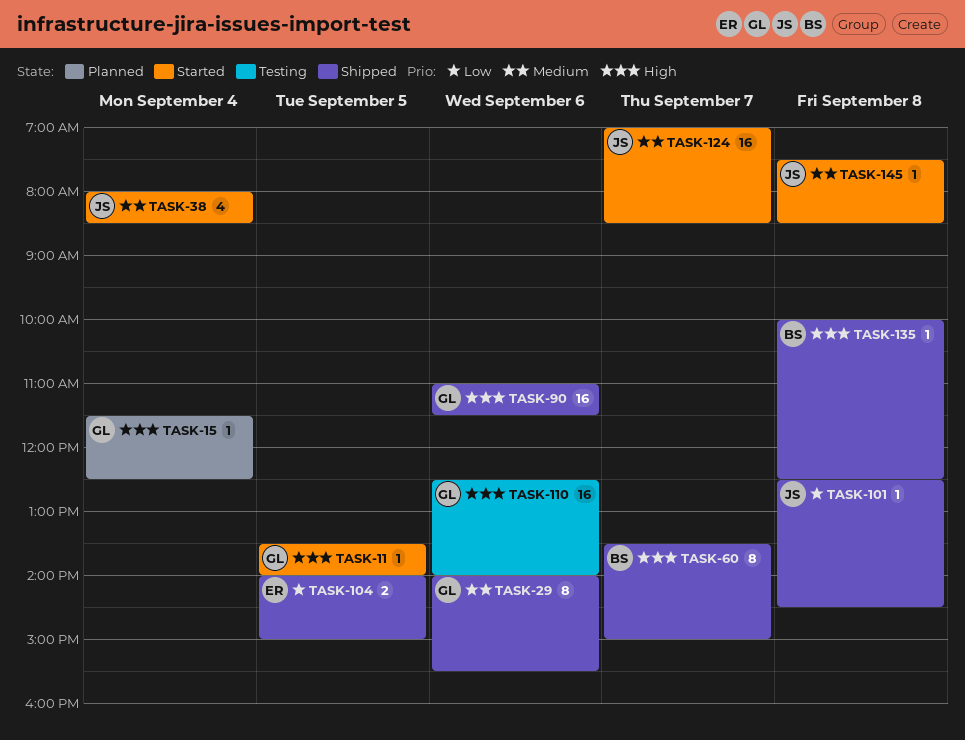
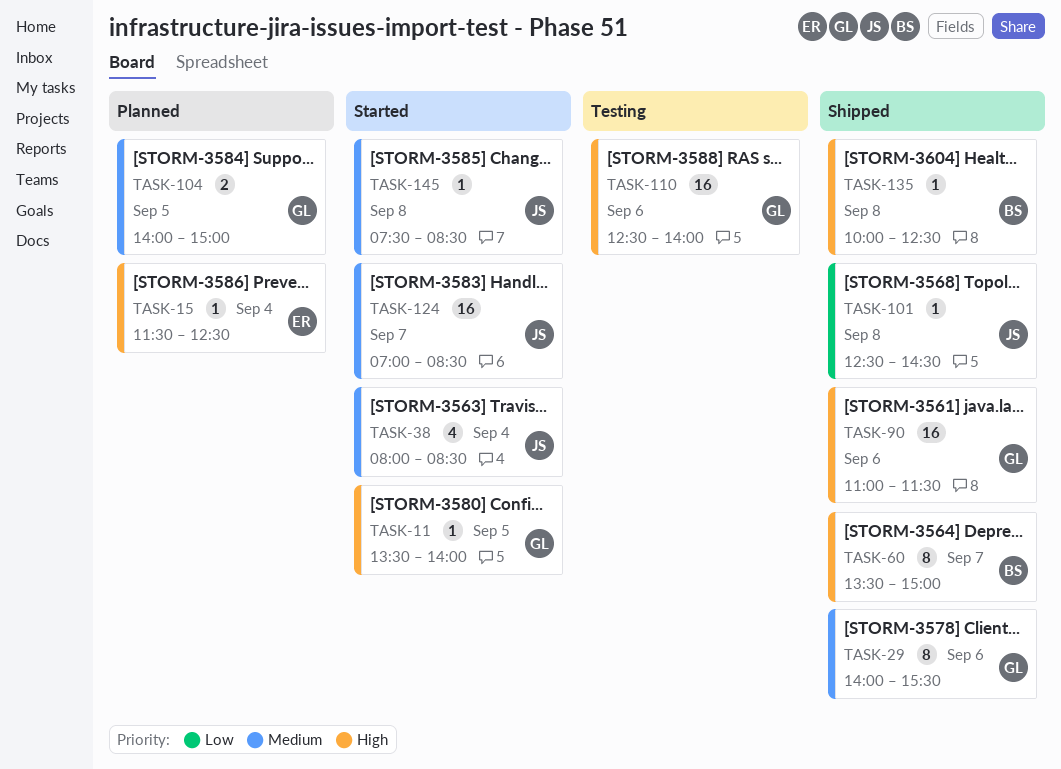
TASK-15, owner: GL -> ER
TASK-104, status: Shipped -> Planned
TASK-104, owner: ER -> GL
TASK-104, priority: Low -> Medium

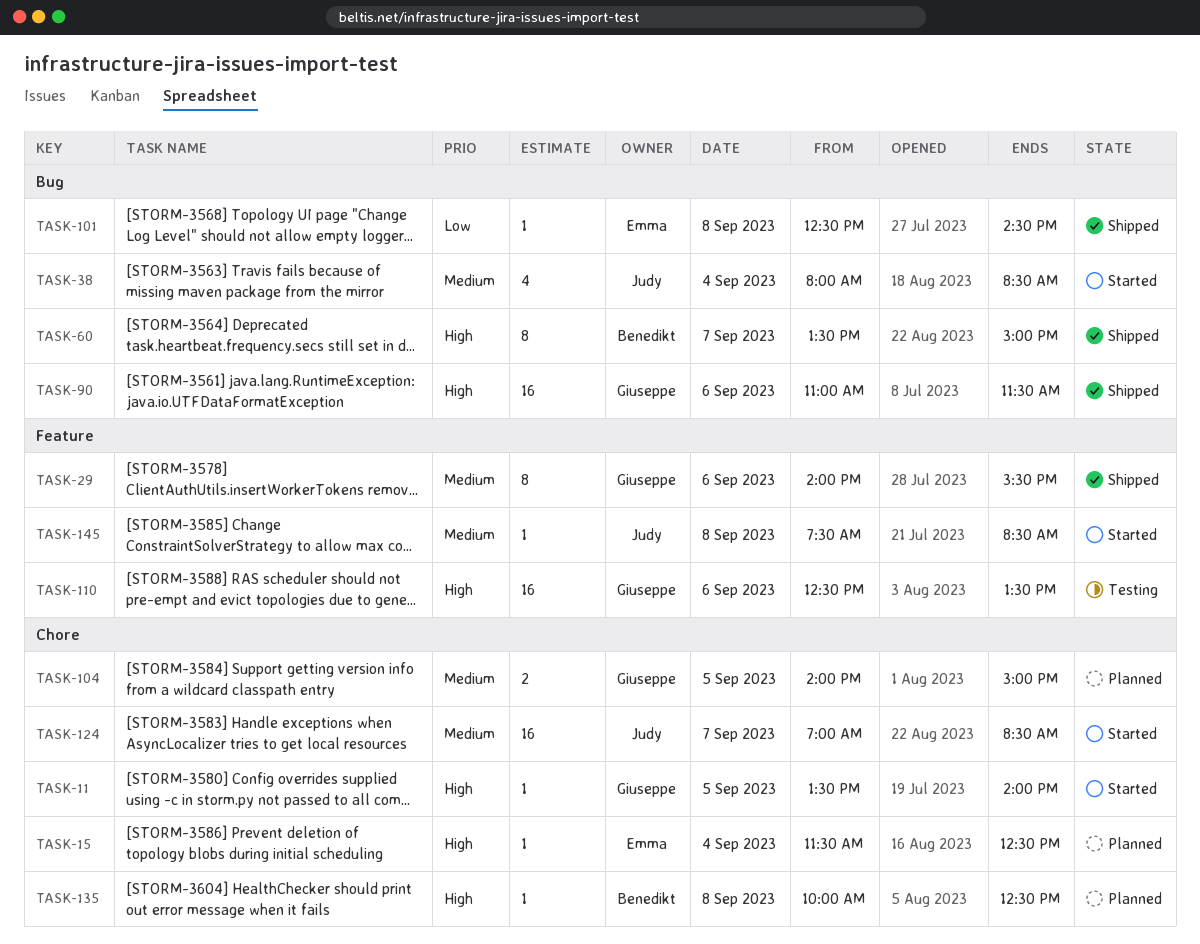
TASK-101, owner: Judy -> Emma
TASK-110, ends: 14:00 -> 13:30
TASK-135, status: Shipped -> Planned

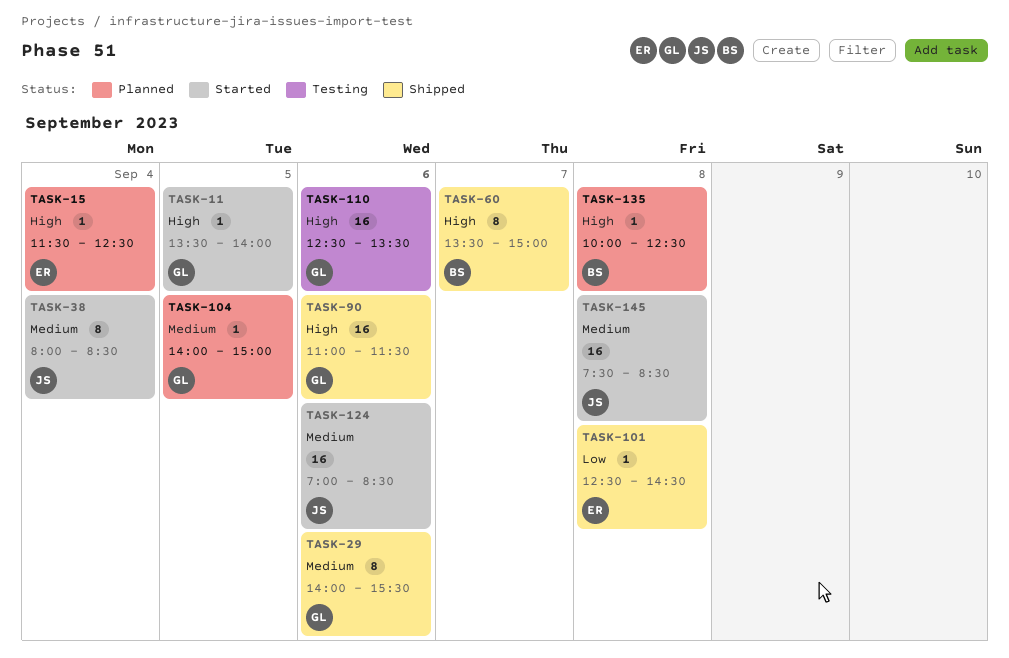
TASK-38, estimate: 4 -> 8
TASK-104, estimate: 2 -> 1
TASK-124, day: Sep 7 -> Sep 6
TASK-145, estimate: 1 -> 16

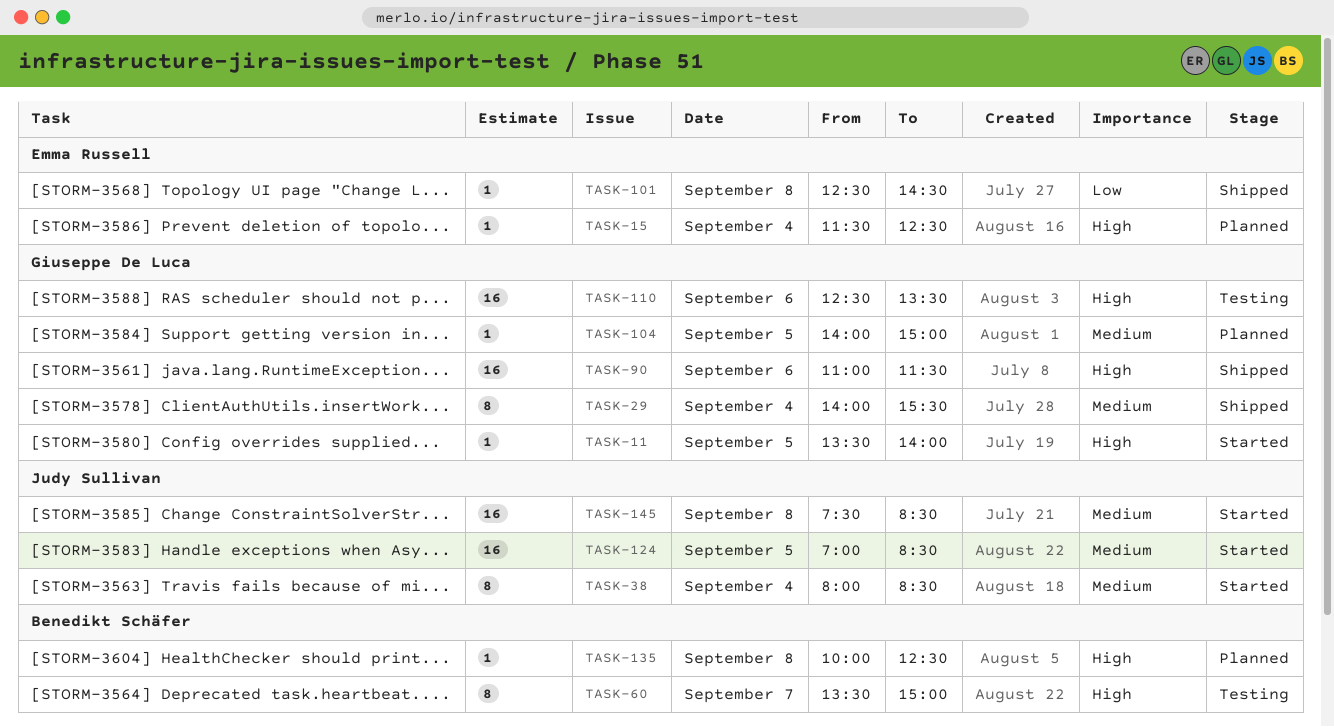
TASK-29, day: Sep 6 -> Sep 4
TASK-60, status: Shipped -> Testing
TASK-124, day: Sep 6 -> Sep 5

